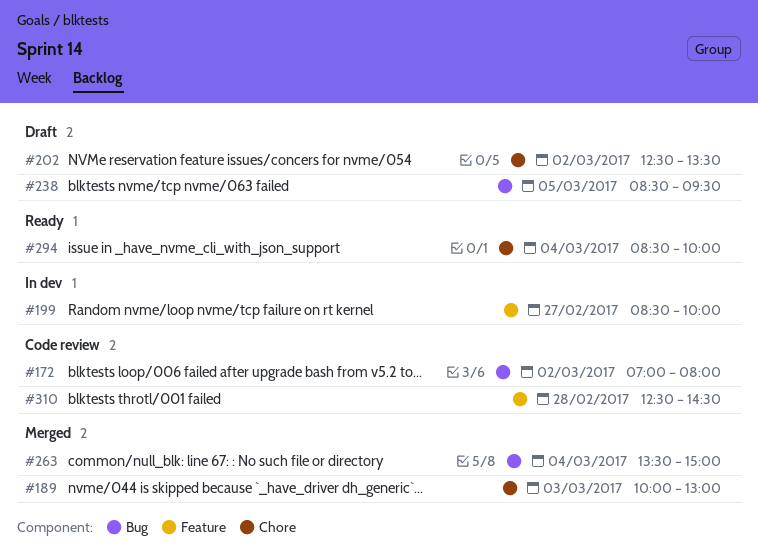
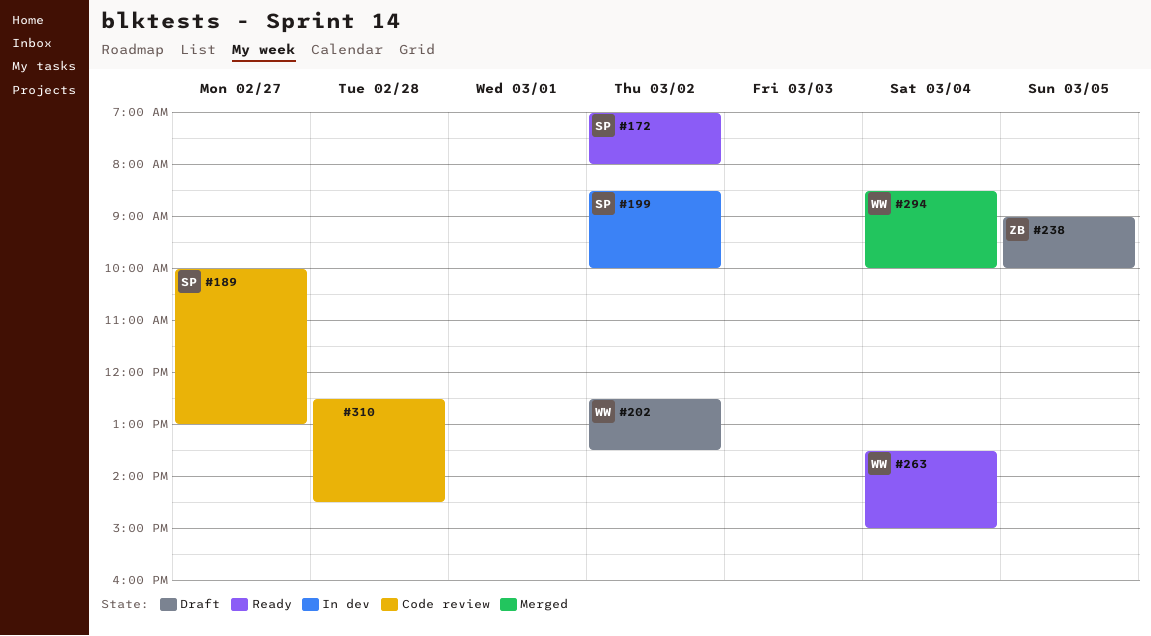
#172, status: Code review -> Ready
#189, status: Merged -> Code review
#189, day: Mar 3 -> Feb 27
#199, day: Feb 27 -> Mar 2
#238, begins: 08:30 -> 09:00
#238, ends: 09:30 -> 10:00
#263, status: Merged -> Ready
#294, status: Ready -> Merged

